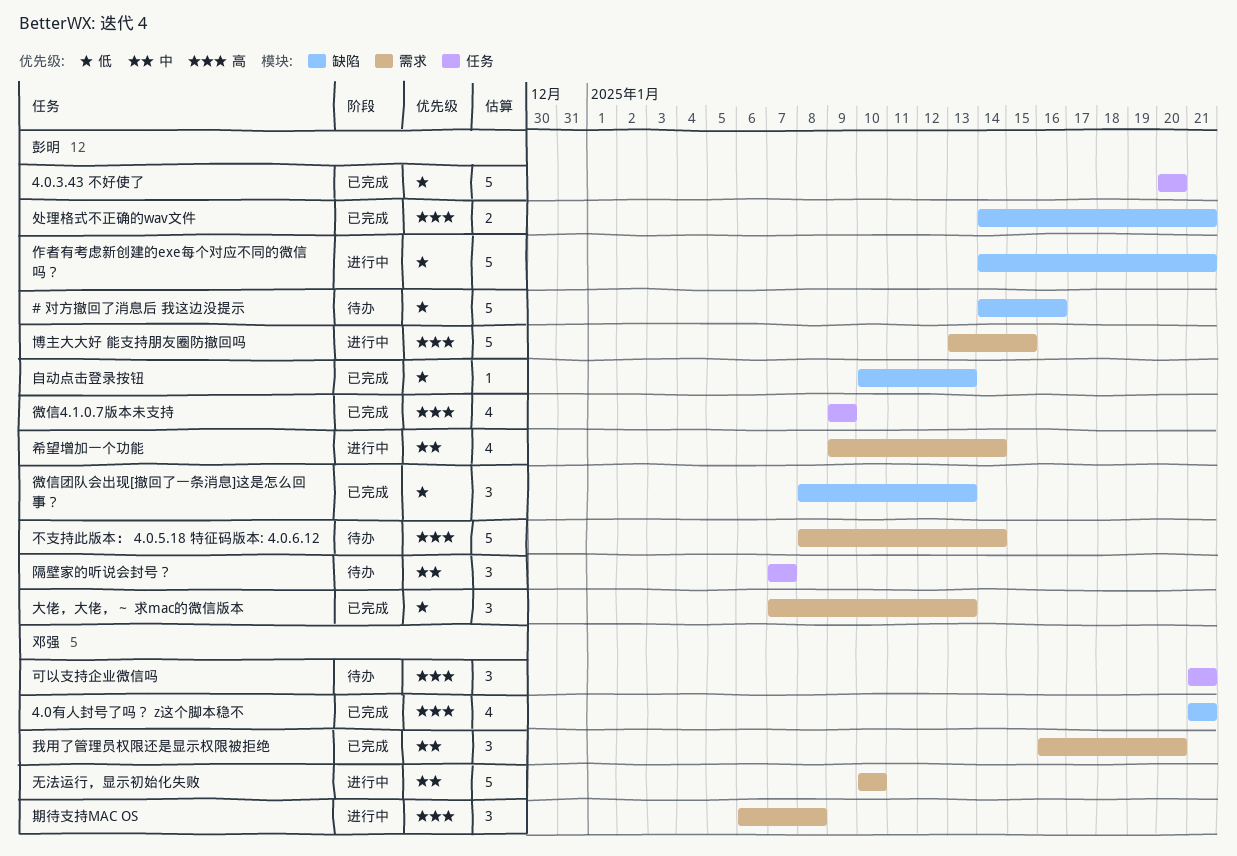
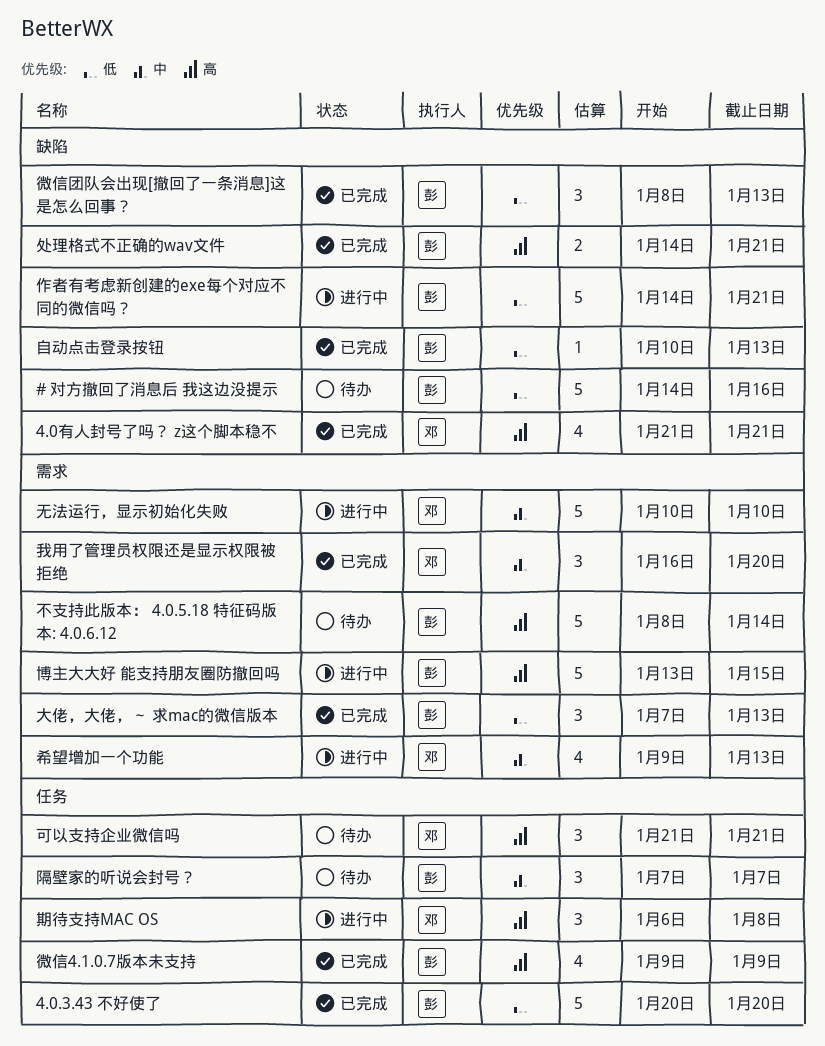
希望增加一个功能, owner: 彭明 -> 邓强
希望增加一个功能, due: Jan 14 -> Jan 13
期待支持MAC OS, label: 需求 -> 任务

